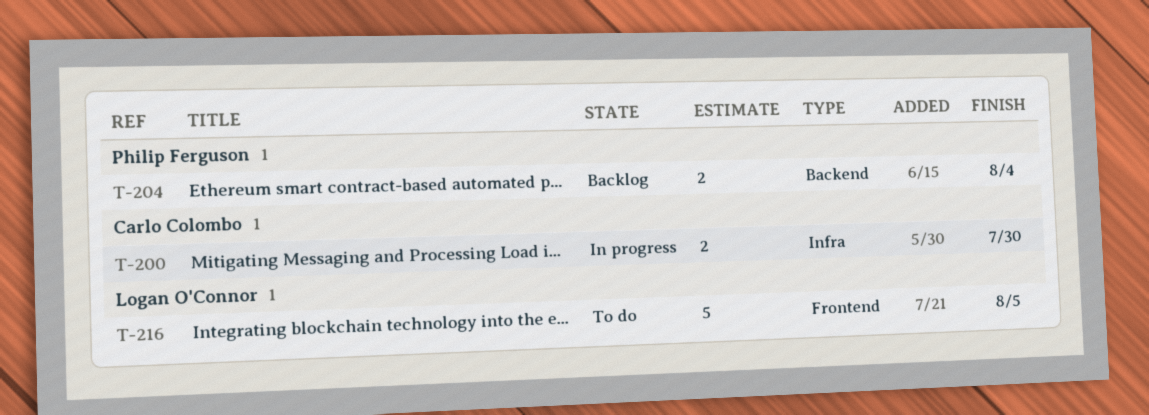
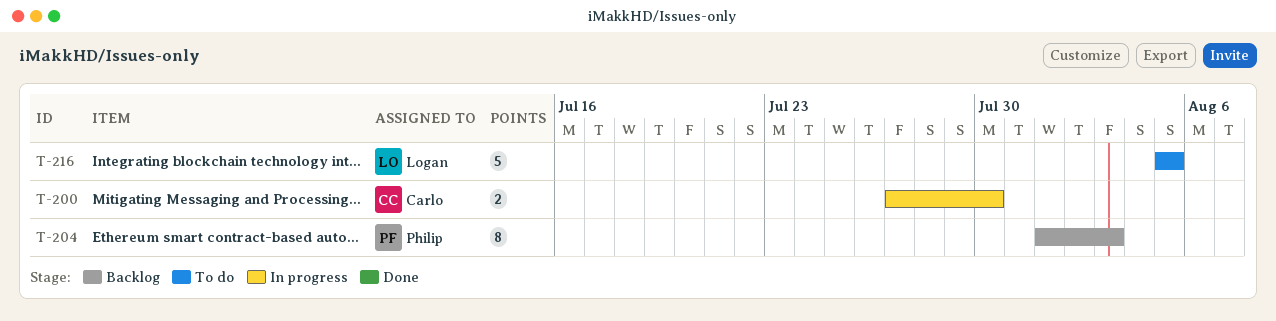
T-204, estimate: 2 -> 8
T-204, due: Aug 4 -> Aug 3

